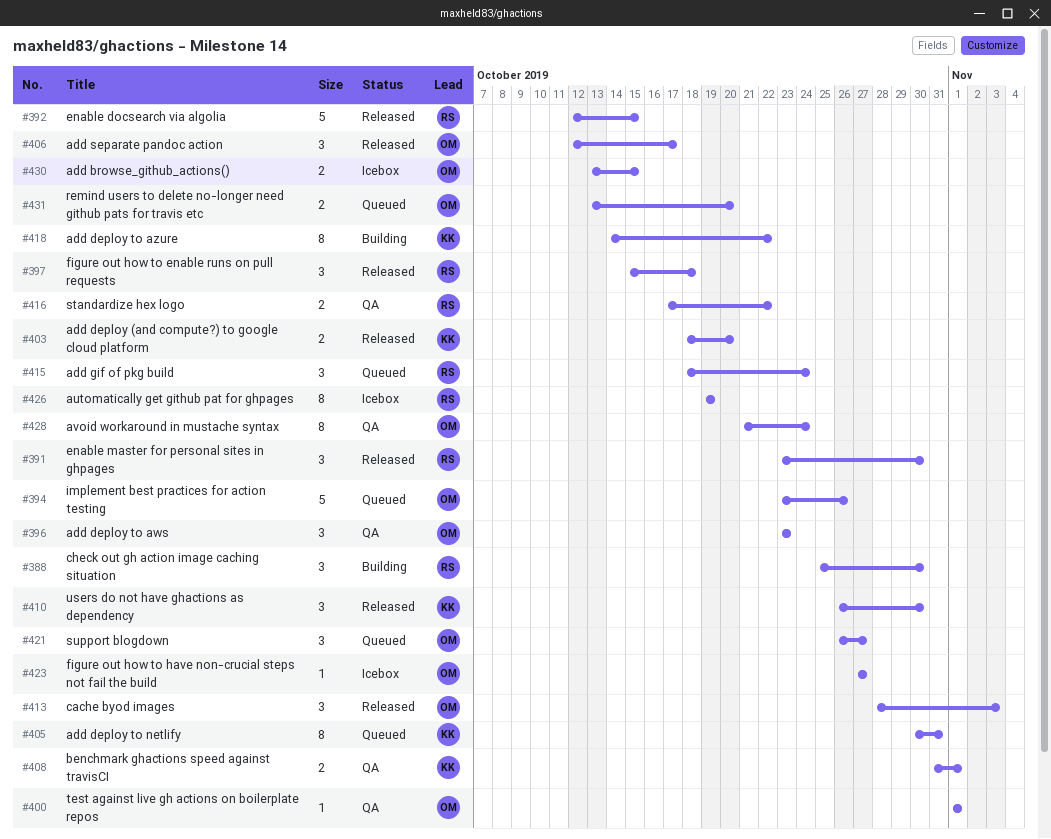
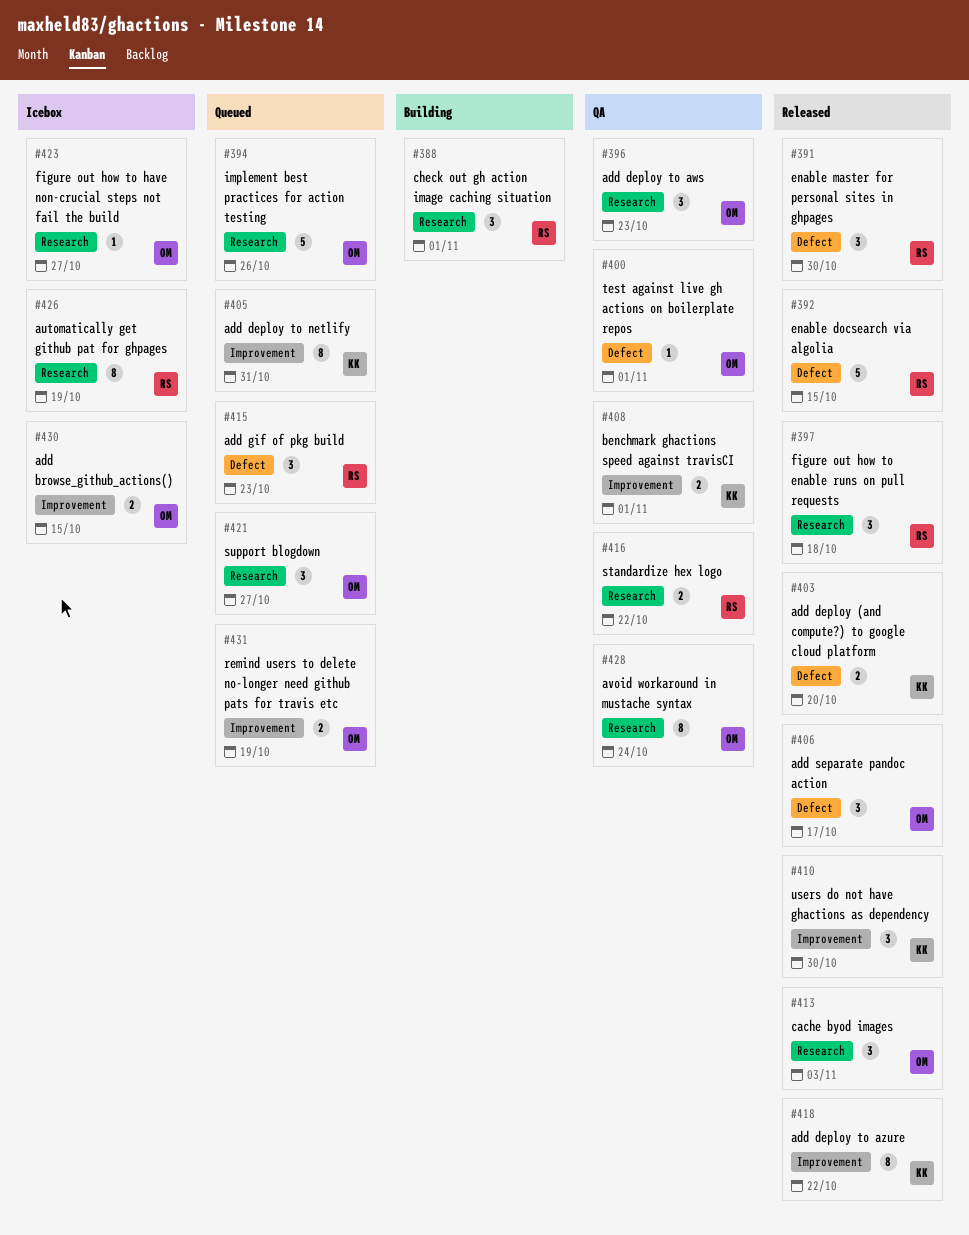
#388, due: Oct 30 -> Nov 1
#415, due: Oct 24 -> Oct 23
#418, status: Building -> Released
#431, due: Oct 20 -> Oct 19

